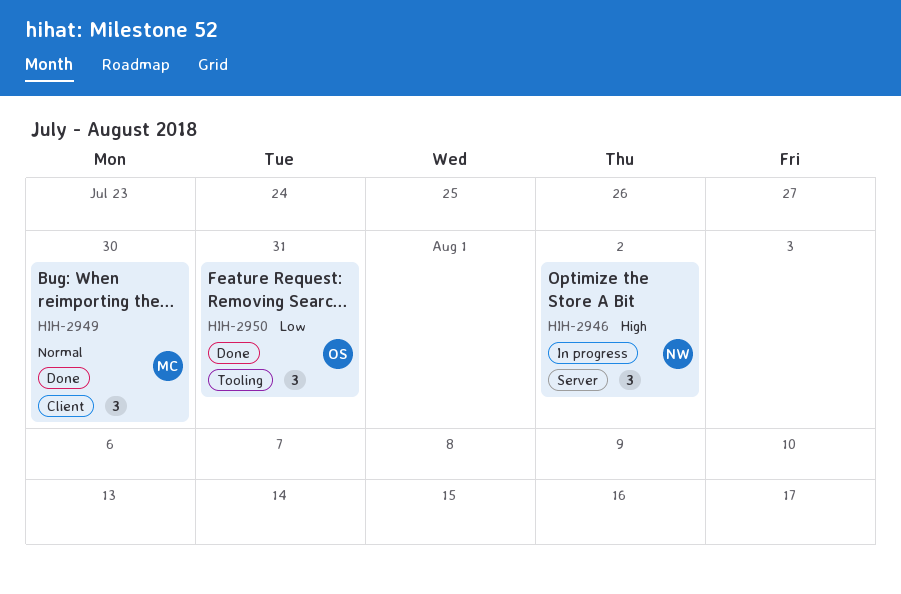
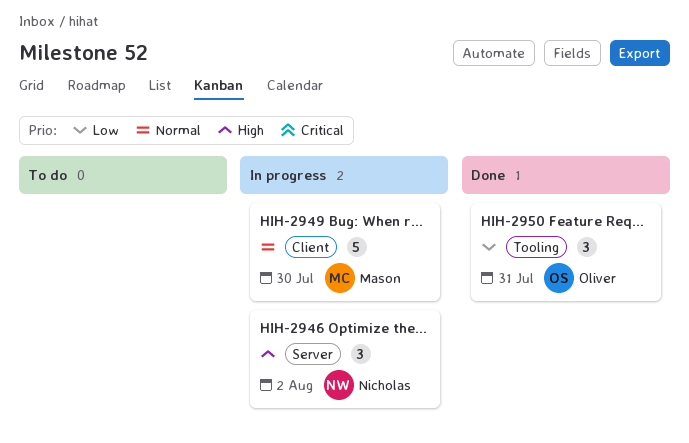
HIH-2949, status: Done -> In progress
HIH-2949, estimate: 3 -> 5

